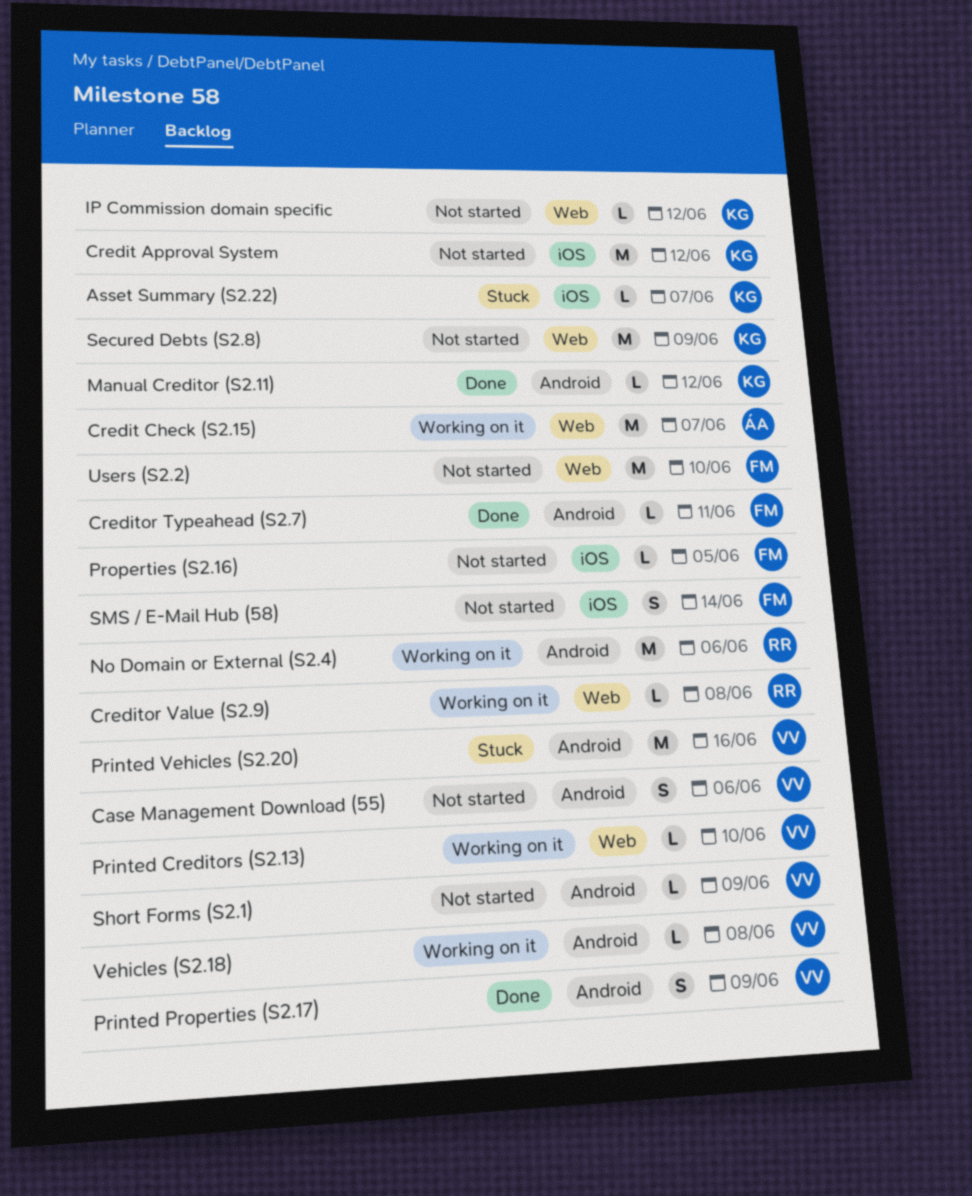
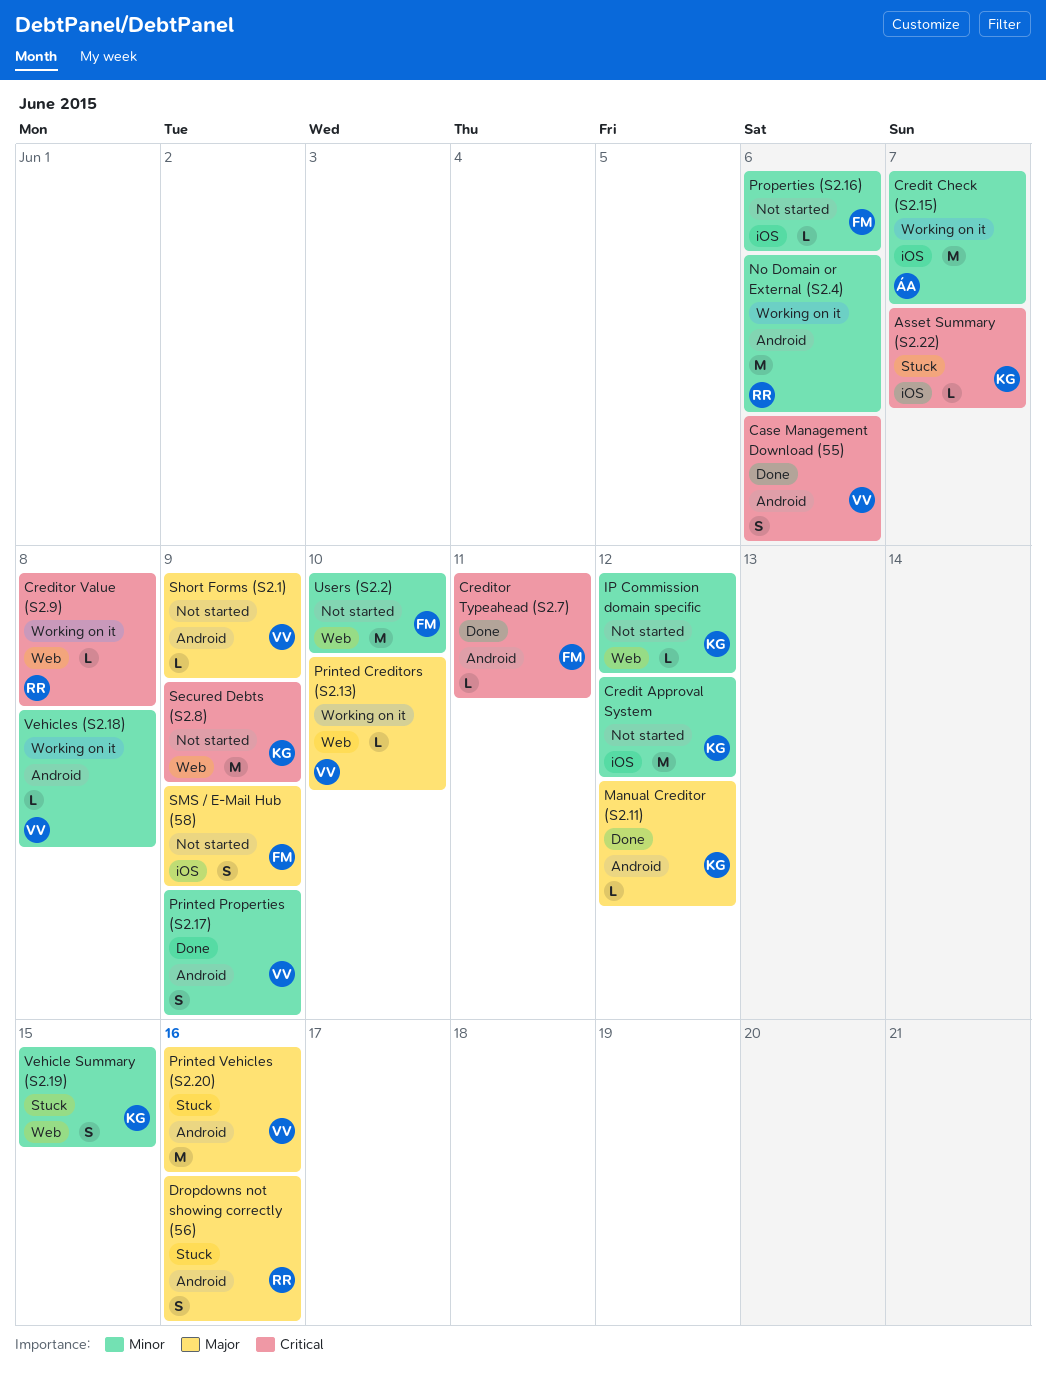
Case Management Download (55), status: Not started -> Done
Credit Check (S2.15), label: Web -> iOS
Dropdowns not showing correctly (56): none -> present
Properties (S2.16), due: Jun 5 -> Jun 6
SMS / E-Mail Hub (58), due: Jun 14 -> Jun 9
Vehicle Summary (S2.19): none -> present

